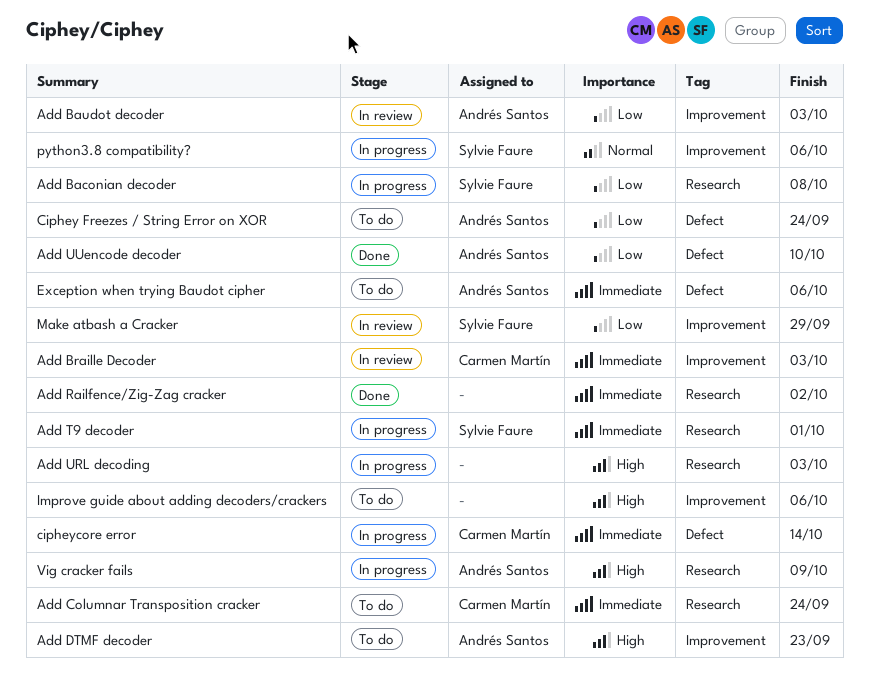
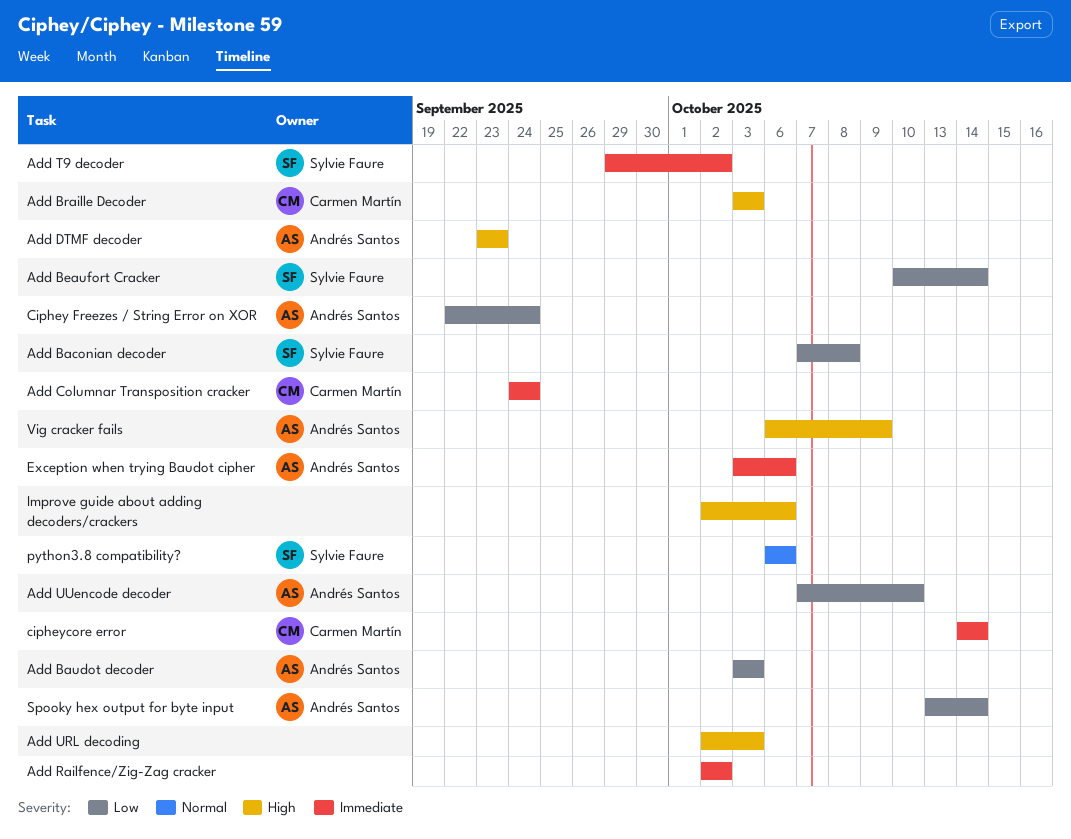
Add Beaufort Cracker: none -> present
Add Braille Decoder, priority: Immediate -> High
Add T9 decoder, due: Oct 1 -> Oct 2
Make atbash a Cracker: present -> none
Spooky hex output for byte input: none -> present

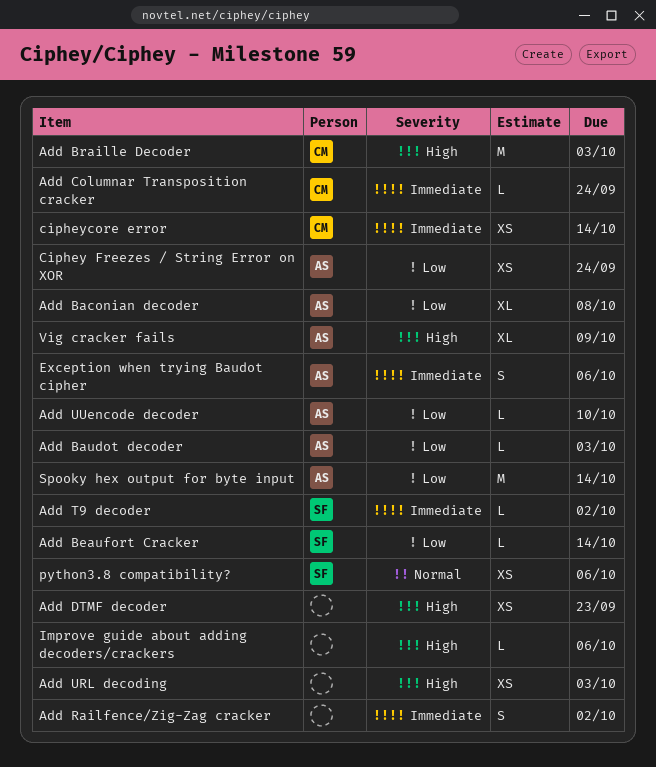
Add Baconian decoder, owner: Sylvie Faure -> Andrés Santos
Add DTMF decoder, owner: Andrés Santos -> none

